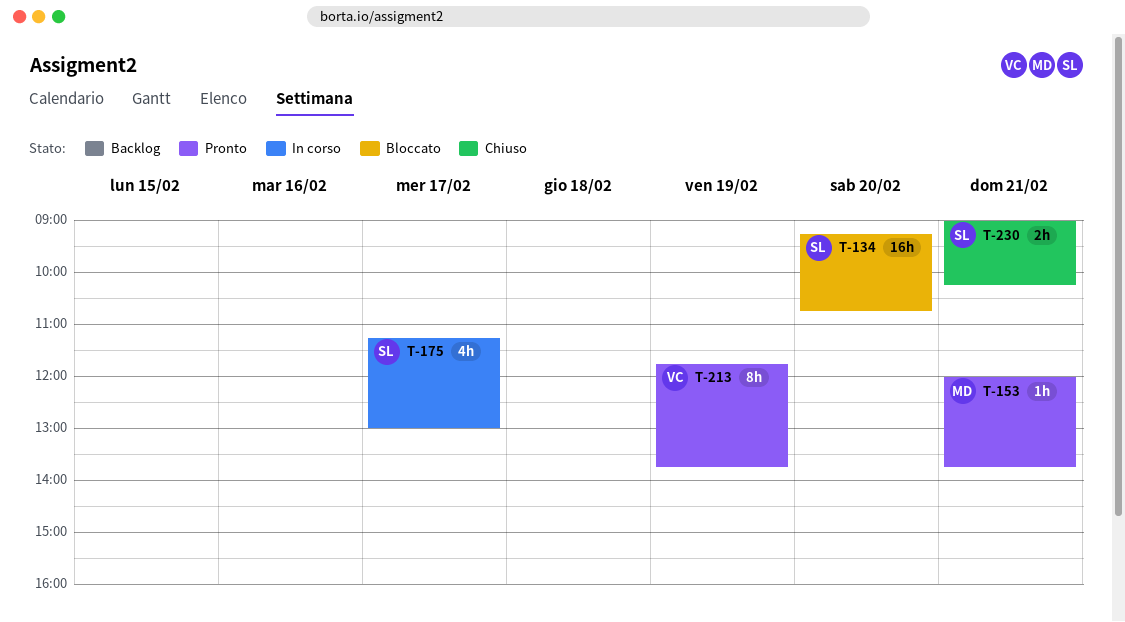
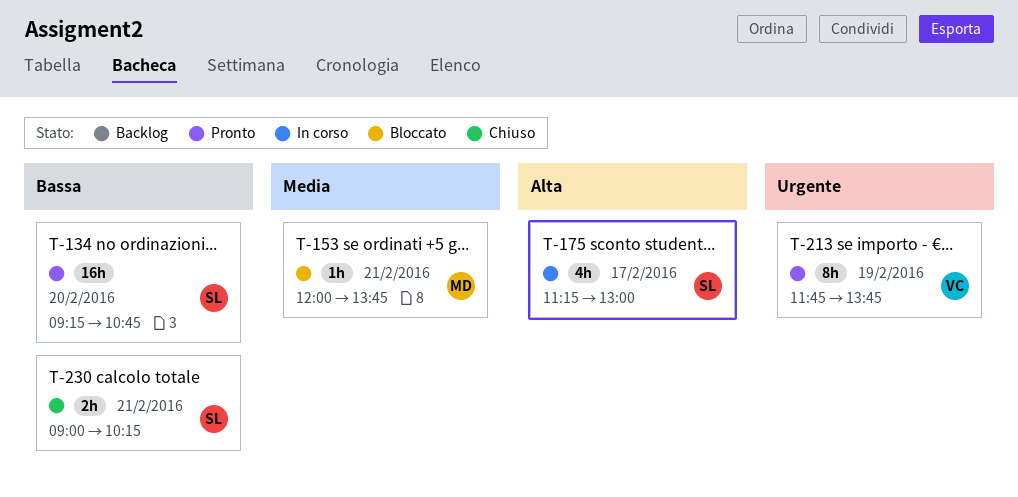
T-134, status: Bloccato -> Pronto
T-153, status: Pronto -> Bloccato

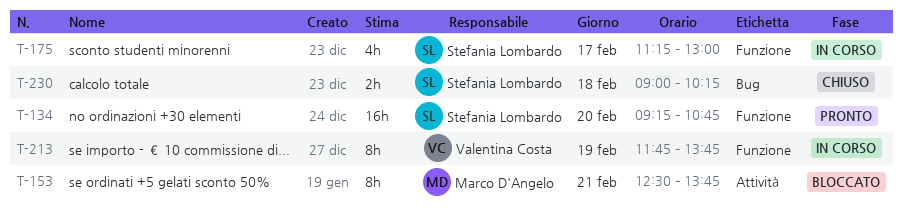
T-153, estimate: 1h -> 8h
T-153, begins: 12:00 -> 12:30
T-213, status: Pronto -> In corso
T-230, day: Feb 21 -> Feb 18

